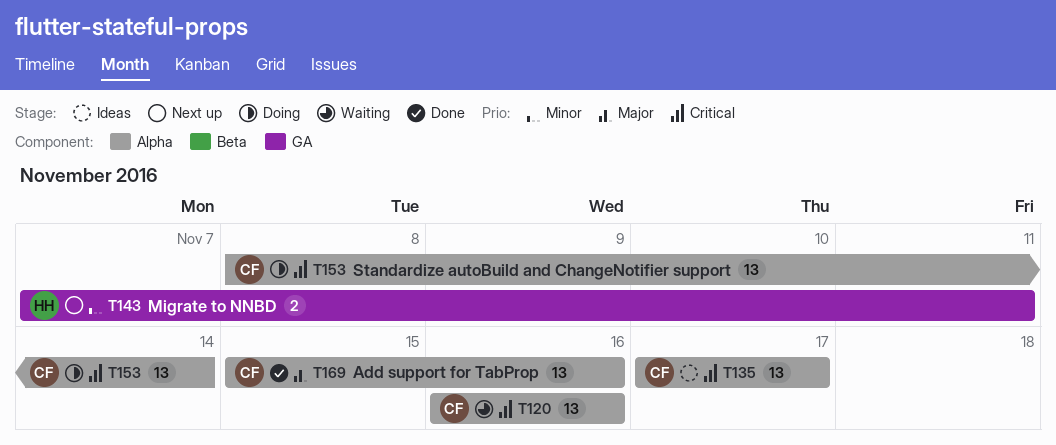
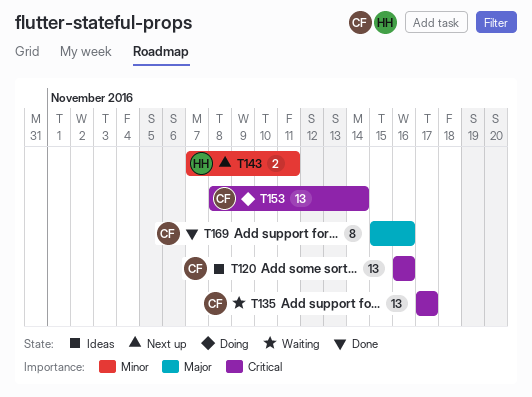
T120, status: Waiting -> Ideas
T135, status: Ideas -> Waiting
T169, estimate: 13 -> 8

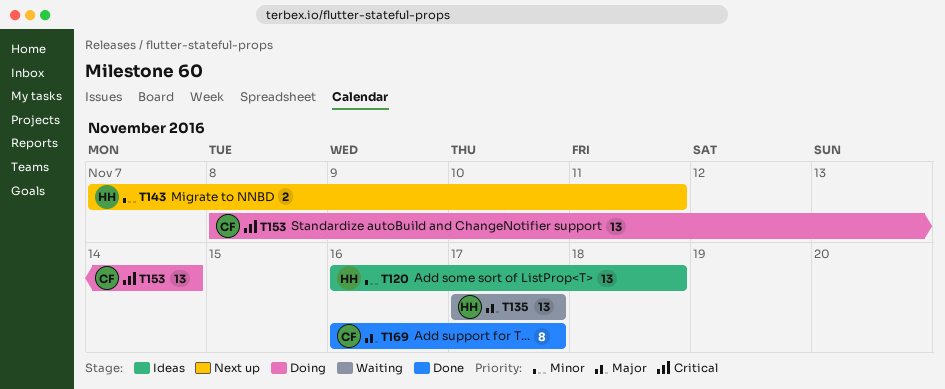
T120, owner: CF -> HH
T120, priority: Critical -> Minor
T120, due: Nov 16 -> Nov 18
T135, owner: CF -> HH
T135, priority: Critical -> Major
T169, start: Nov 15 -> Nov 16
T169, due: Nov 16 -> Nov 17

